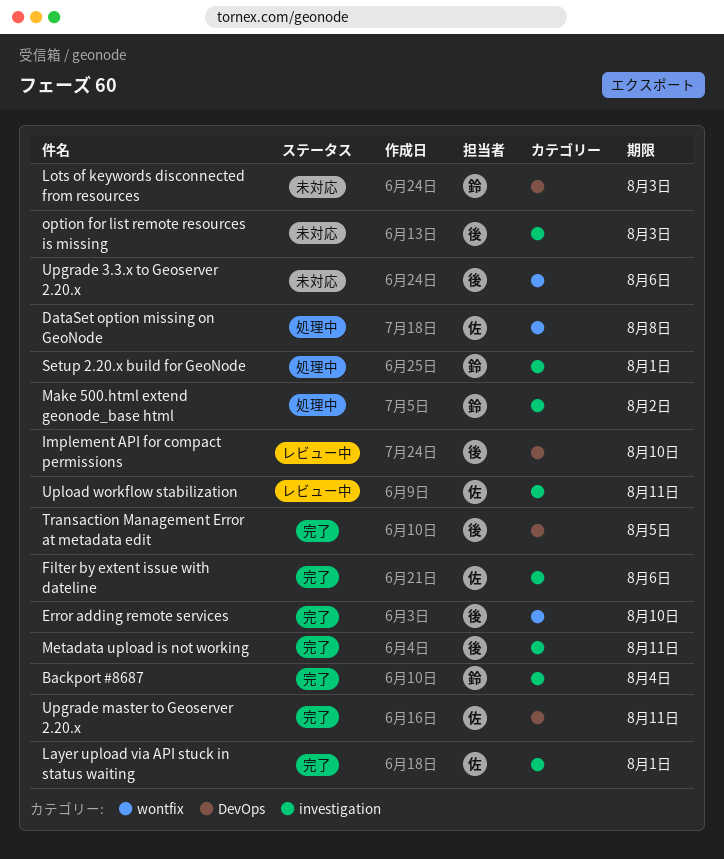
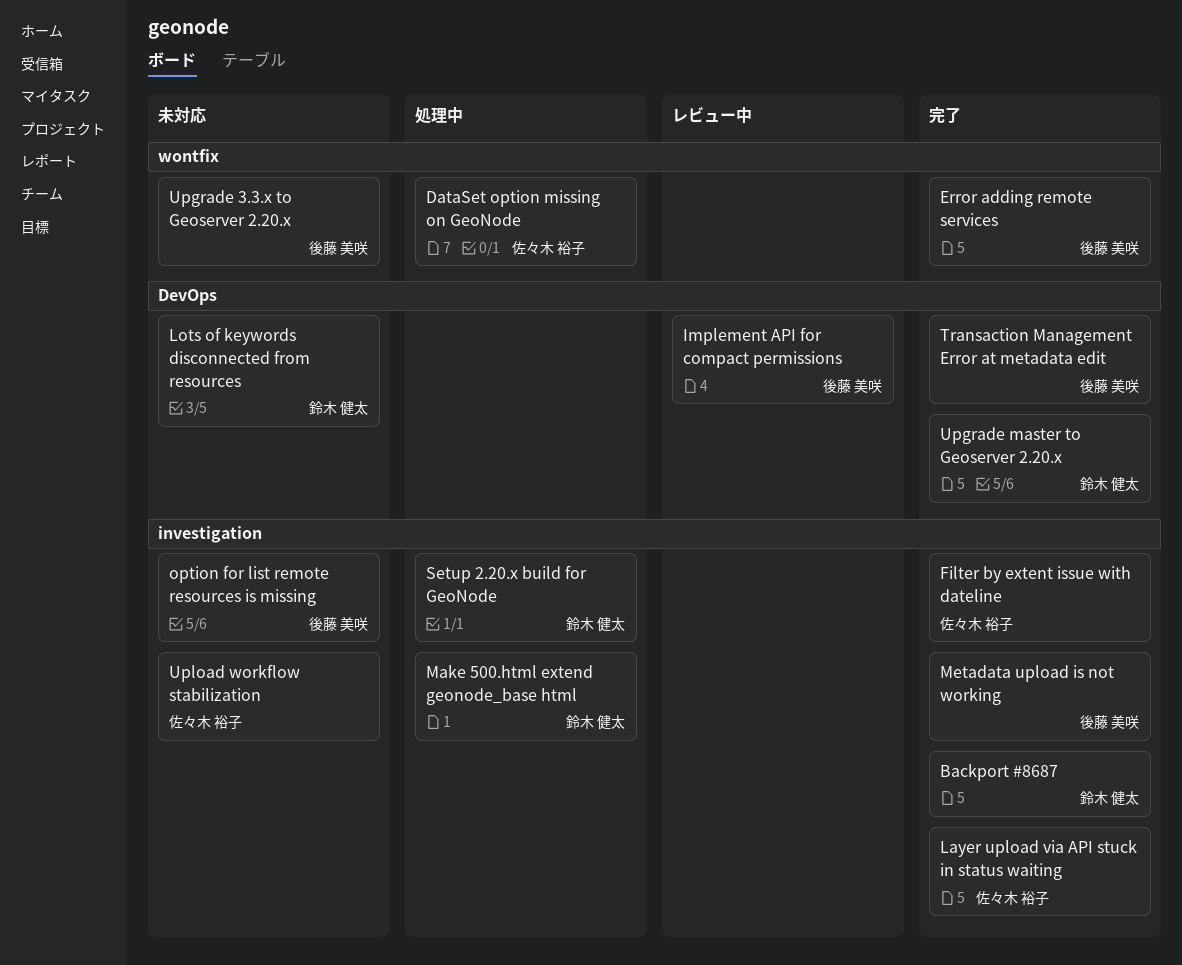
Upgrade master to Geoserver 2.20.x, owner: 佐々木 裕子 -> 鈴木 健太
Upload workflow stabilization, status: レビュー中 -> 未対応

